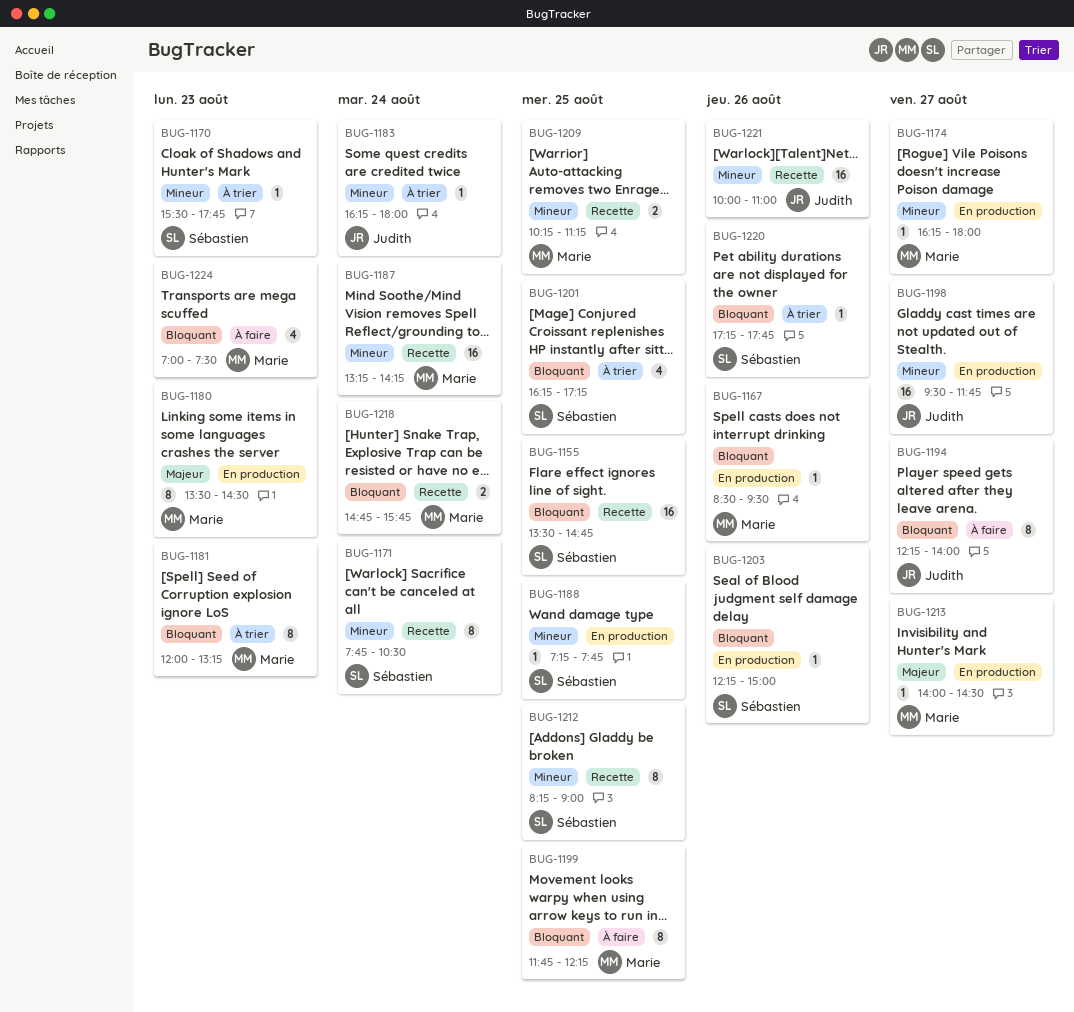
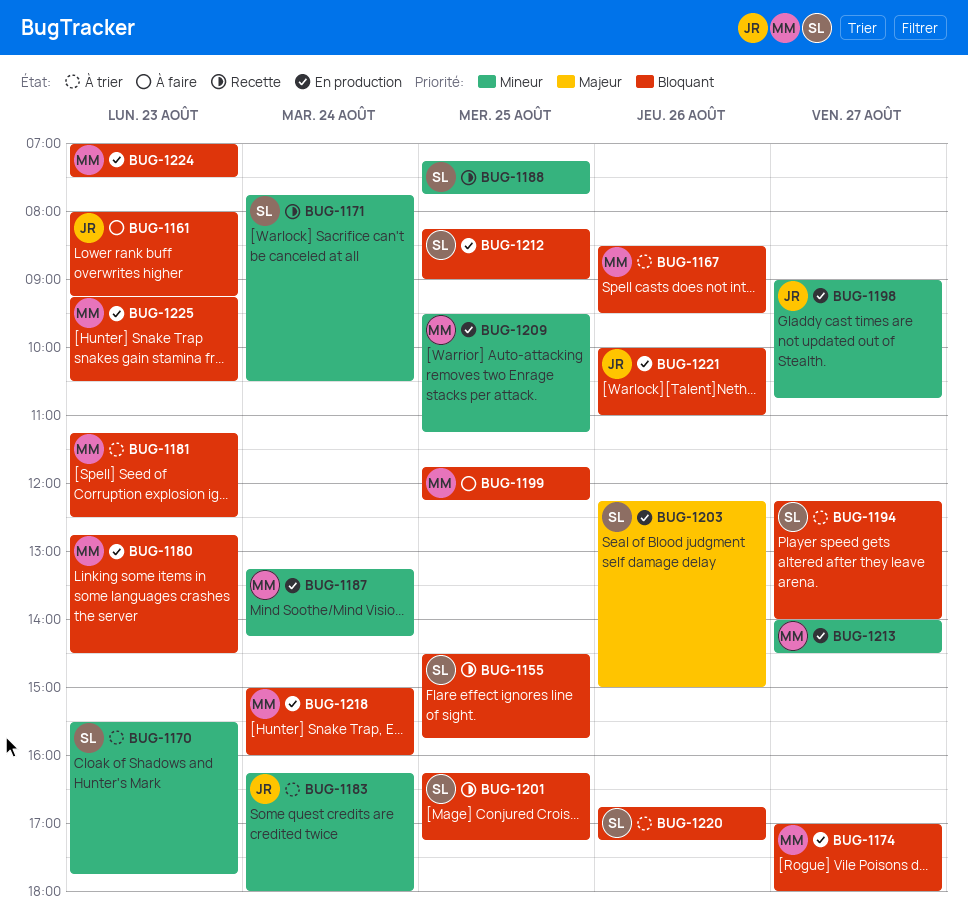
BUG-1155, begins: 13:30 -> 14:30
BUG-1155, ends: 14:45 -> 15:45
BUG-1161: none -> present
BUG-1167, status: En production -> À trier
BUG-1174, priority: Mineur -> Bloquant
BUG-1174, begins: 16:15 -> 17:00
BUG-1180, priority: Majeur -> Bloquant
BUG-1180, begins: 13:30 -> 12:45
BUG-1181, begins: 12:00 -> 11:15
BUG-1181, ends: 13:15 -> 12:30
BUG-1187, status: Recette -> En production
BUG-1188, status: En production -> Recette
BUG-1194, status: À faire -> À trier
BUG-1194, owner: Judith -> Sébastien
BUG-1198, begins: 09:30 -> 09:00
BUG-1198, ends: 11:45 -> 10:45
BUG-1201, status: À trier -> Recette
BUG-1203, priority: Bloquant -> Majeur
BUG-1209, status: Recette -> En production
BUG-1209, begins: 10:15 -> 09:30
BUG-1212, status: Recette -> En production
BUG-1212, priority: Mineur -> Bloquant
BUG-1213, priority: Majeur -> Mineur
BUG-1218, status: Recette -> En production
BUG-1218, begins: 14:45 -> 15:00
BUG-1218, ends: 15:45 -> 16:00
BUG-1220, begins: 17:15 -> 16:45
BUG-1220, ends: 17:45 -> 17:15
BUG-1221, status: Recette -> En production
BUG-1221, priority: Mineur -> Bloquant
BUG-1224, status: À faire -> En production
BUG-1225: none -> present

